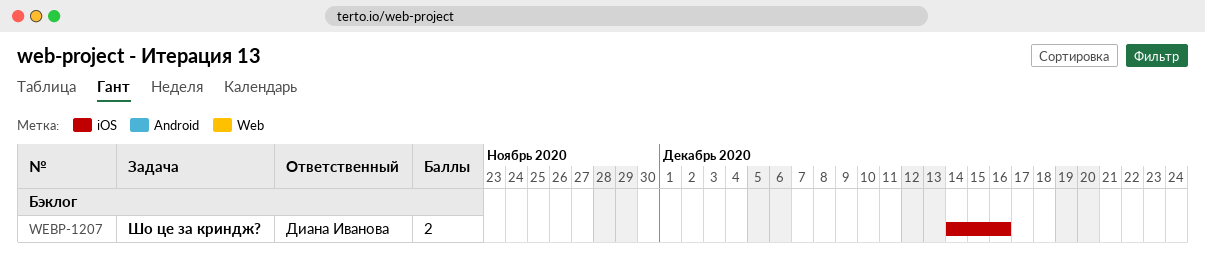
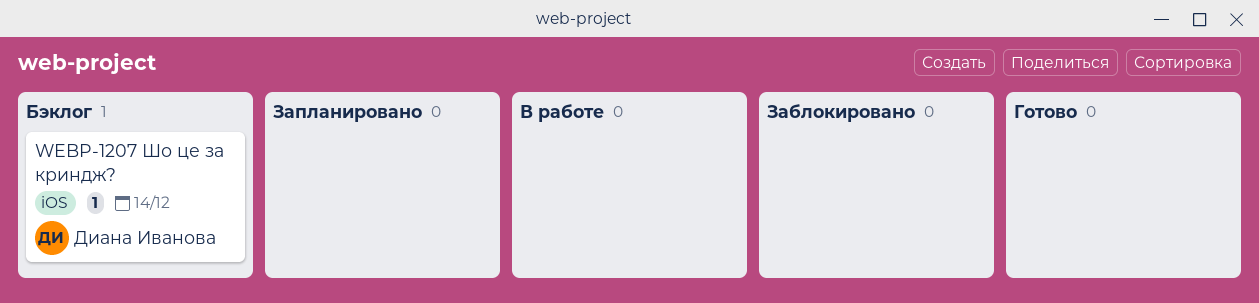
WEBP-1207, estimate: 2 -> 1
WEBP-1207, due: Dec 16 -> Dec 14

